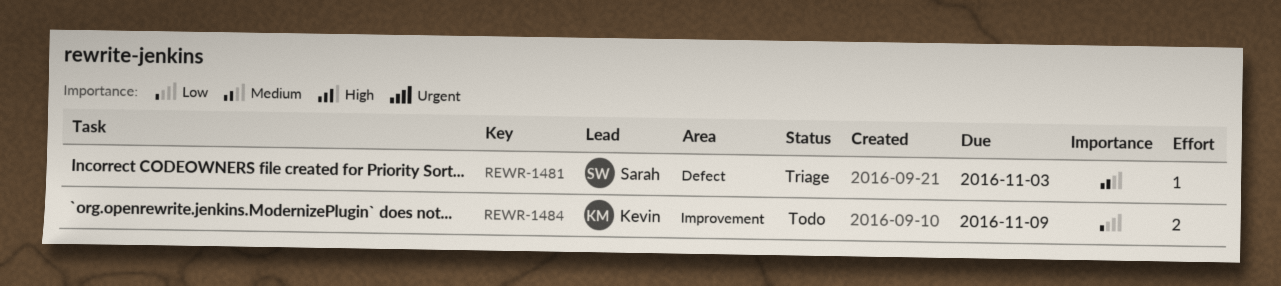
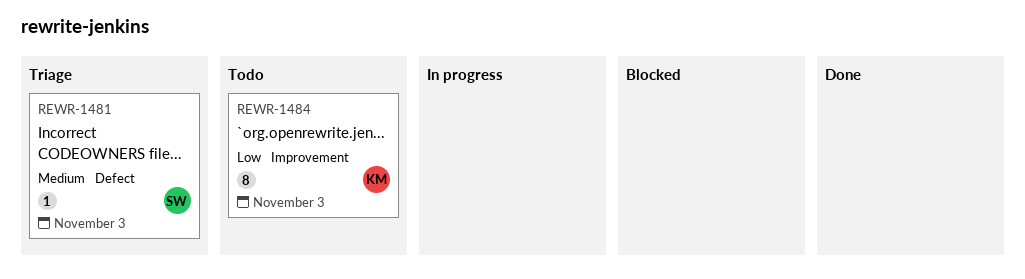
REWR-1484, estimate: 2 -> 8
REWR-1484, due: Nov 9 -> Nov 3

